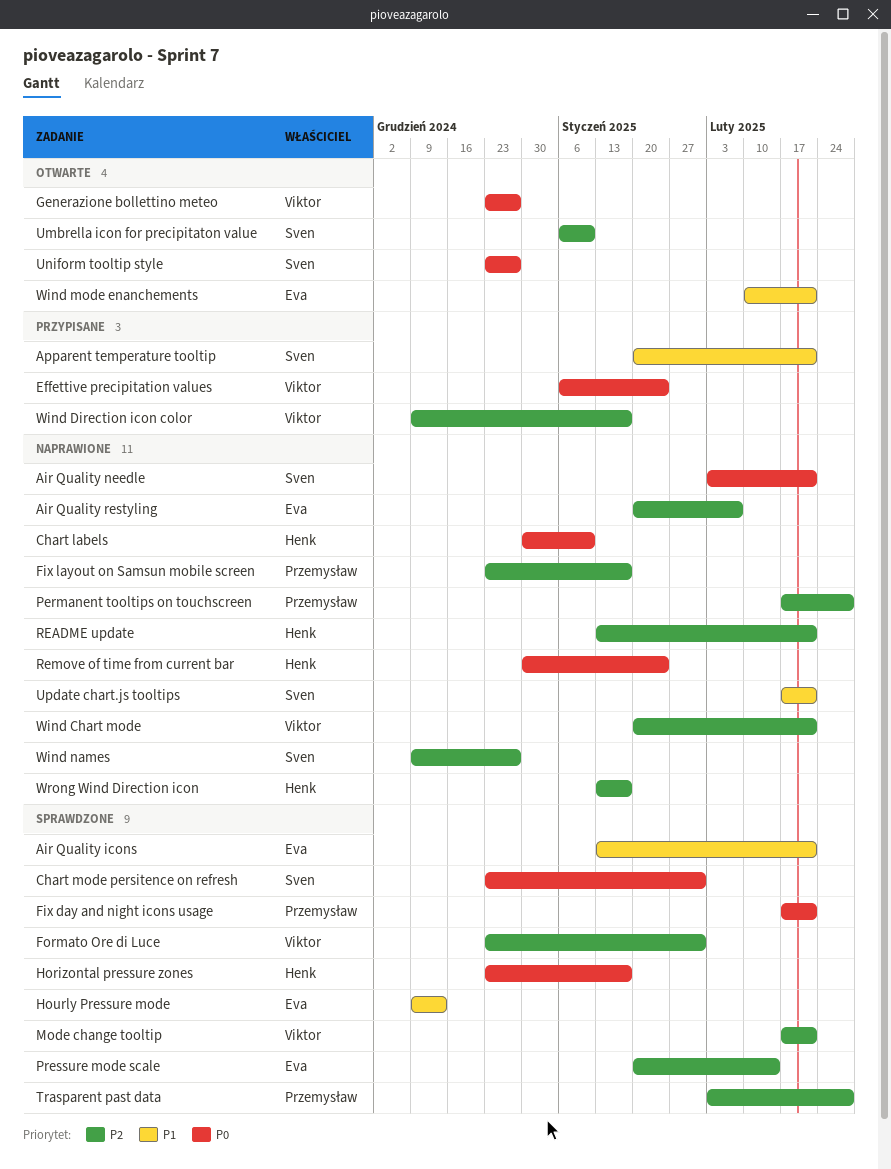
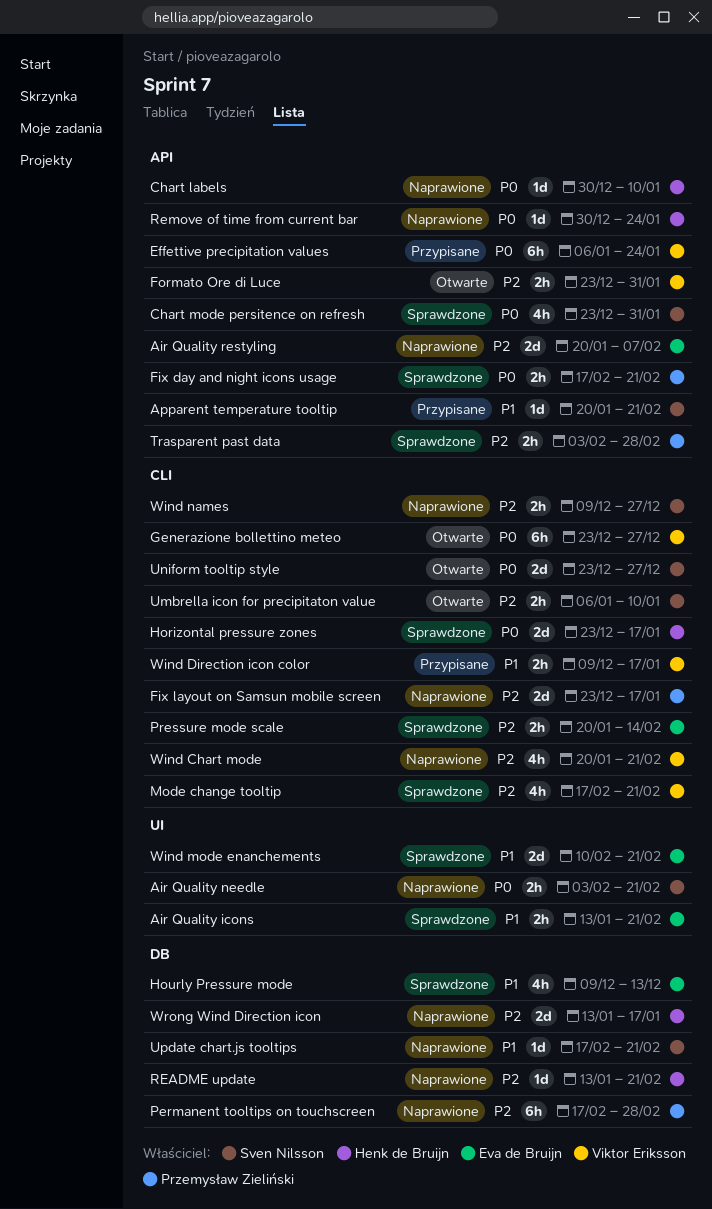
Formato Ore di Luce, status: Sprawdzone -> Otwarte
Wind Direction icon color, priority: P2 -> P1
Wind mode enanchements, status: Otwarte -> Sprawdzone

